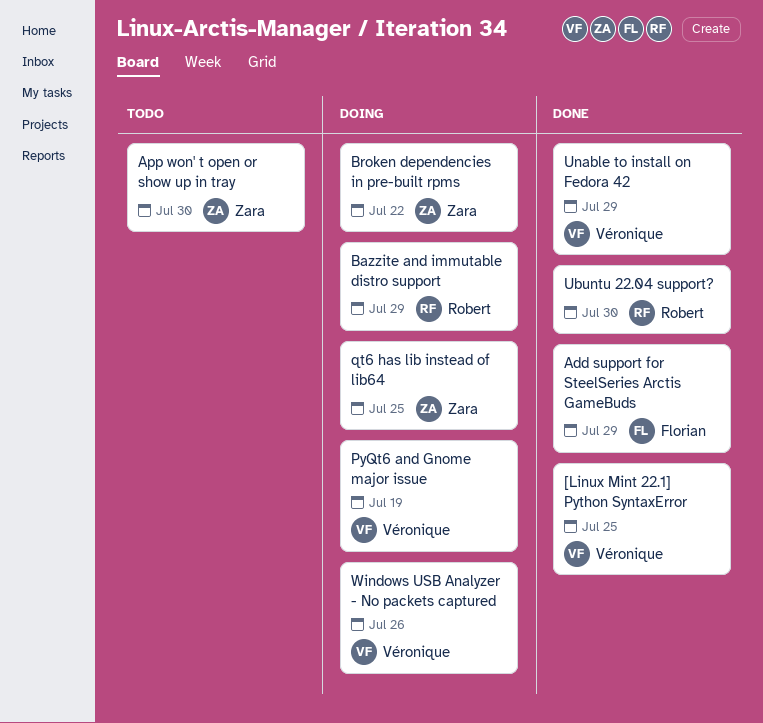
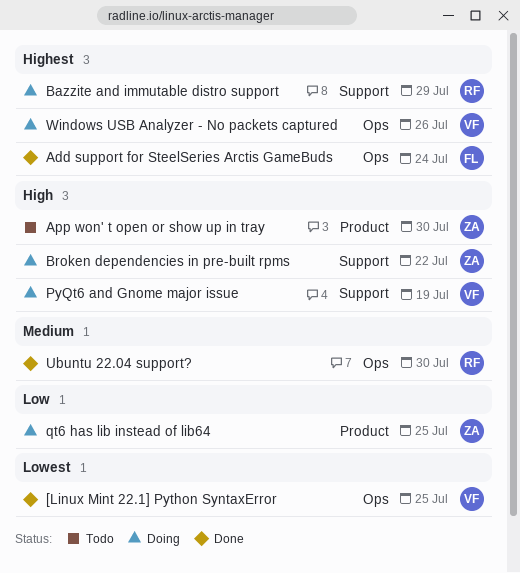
Add support for SteelSeries Arctis GameBuds, due: Jul 29 -> Jul 24
Unable to install on Fedora 42: present -> none

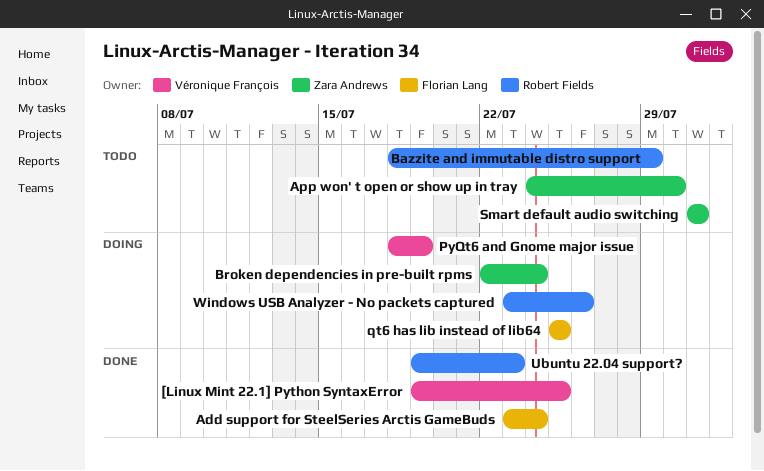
Bazzite and immutable distro support, status: Doing -> Todo
Broken dependencies in pre-built rpms, due: Jul 22 -> Jul 24
qt6 has lib instead of lib64, owner: Zara Andrews -> Florian Lang
Smart default audio switching: none -> present
Ubuntu 22.04 support?, due: Jul 30 -> Jul 23
Windows USB Analyzer - No packets captured, owner: Véronique François -> Robert Fields

